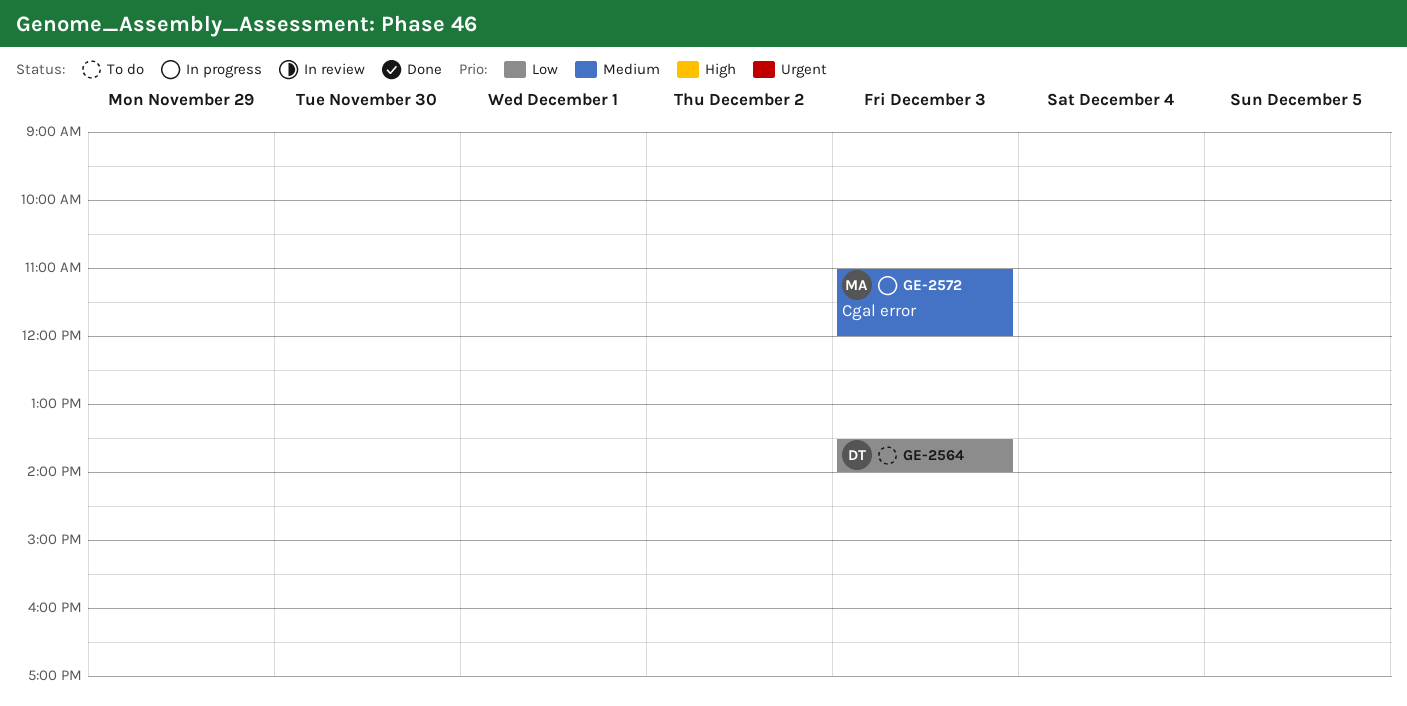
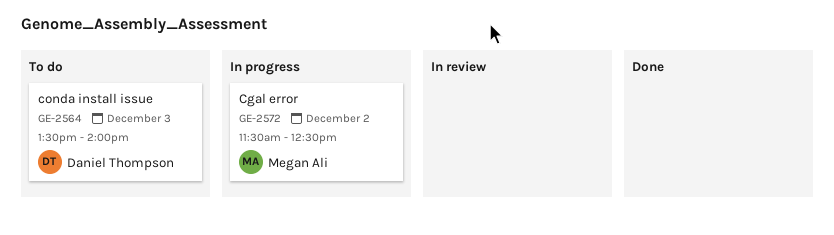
GE-2572, day: Dec 3 -> Dec 2
GE-2572, begins: 11:00 -> 11:30
GE-2572, ends: 12:00 -> 12:30

